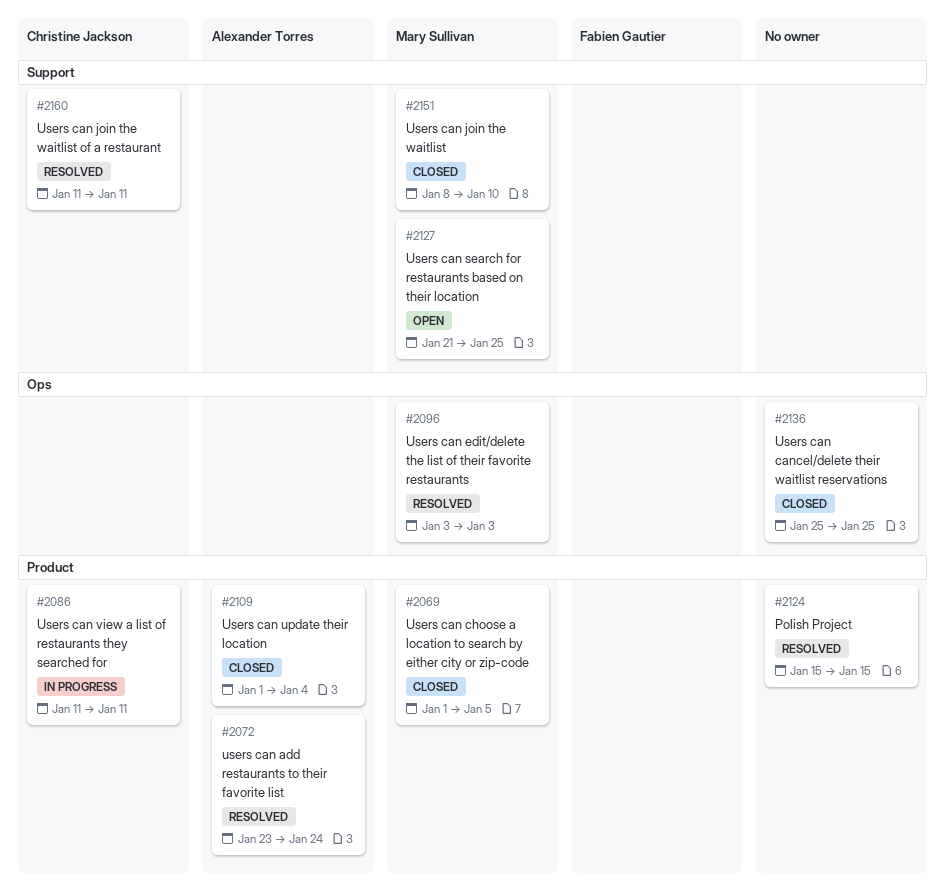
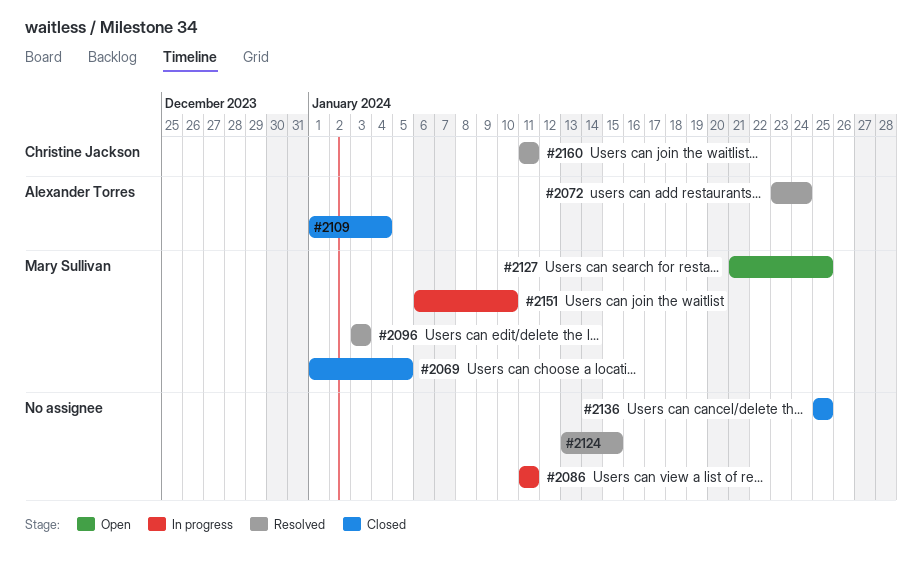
#2086, owner: Christine Jackson -> none
#2124, start: Jan 15 -> Jan 13
#2151, status: Closed -> In progress
#2151, start: Jan 8 -> Jan 6

